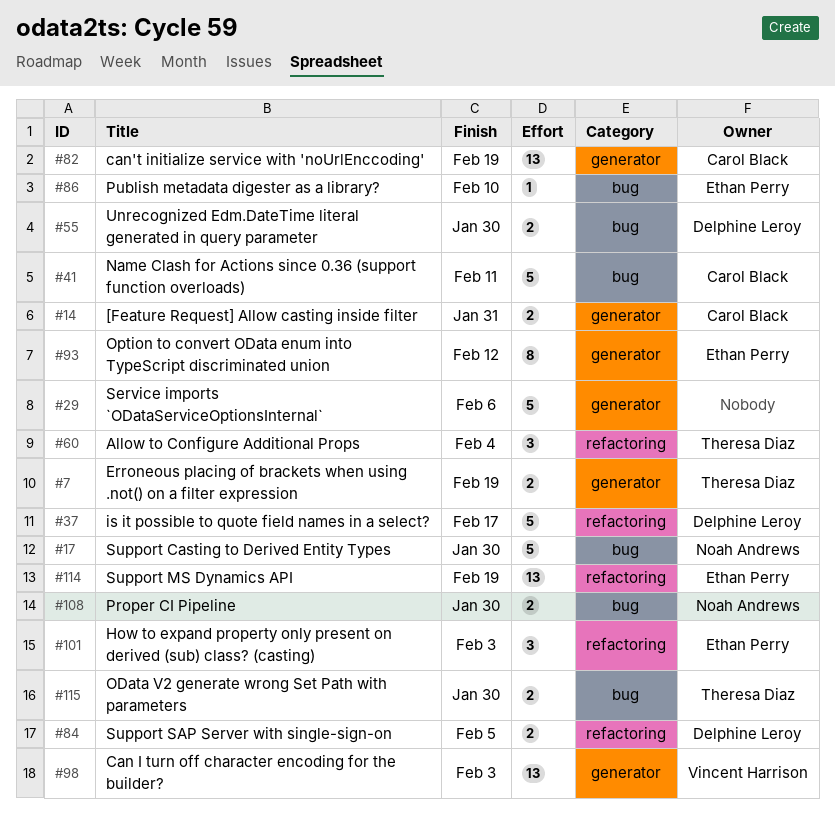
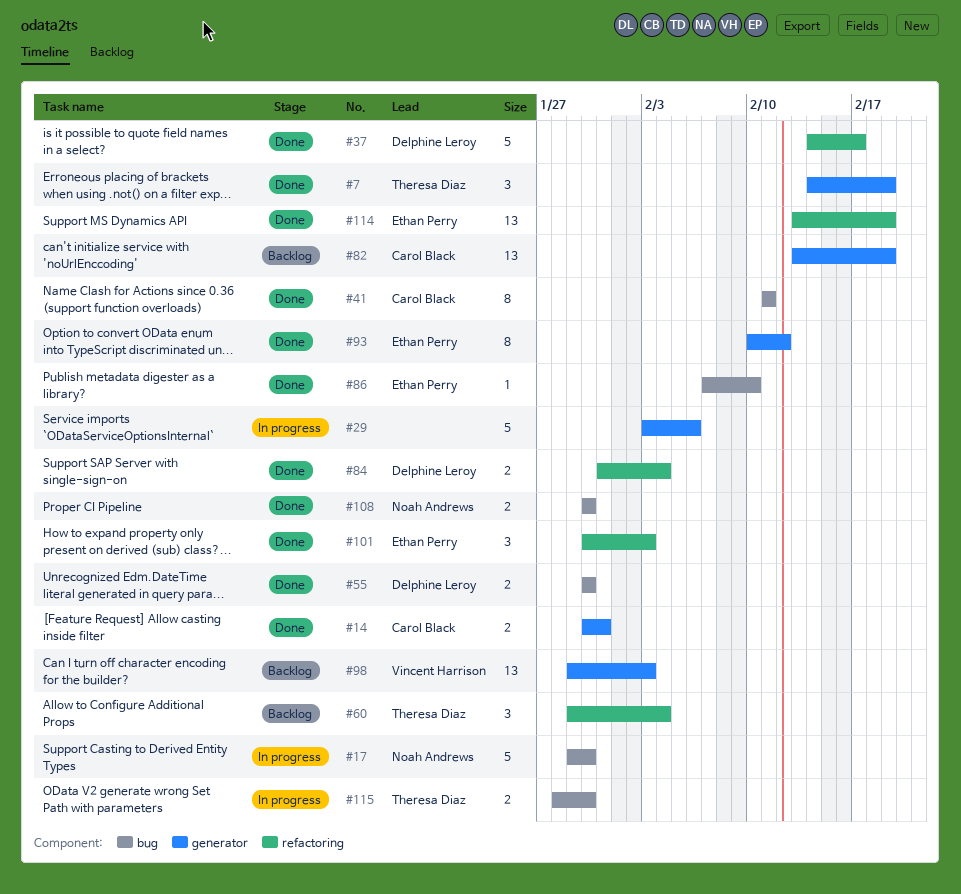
#7, estimate: 2 -> 3
#41, estimate: 5 -> 8
#84, due: Feb 5 -> Feb 4

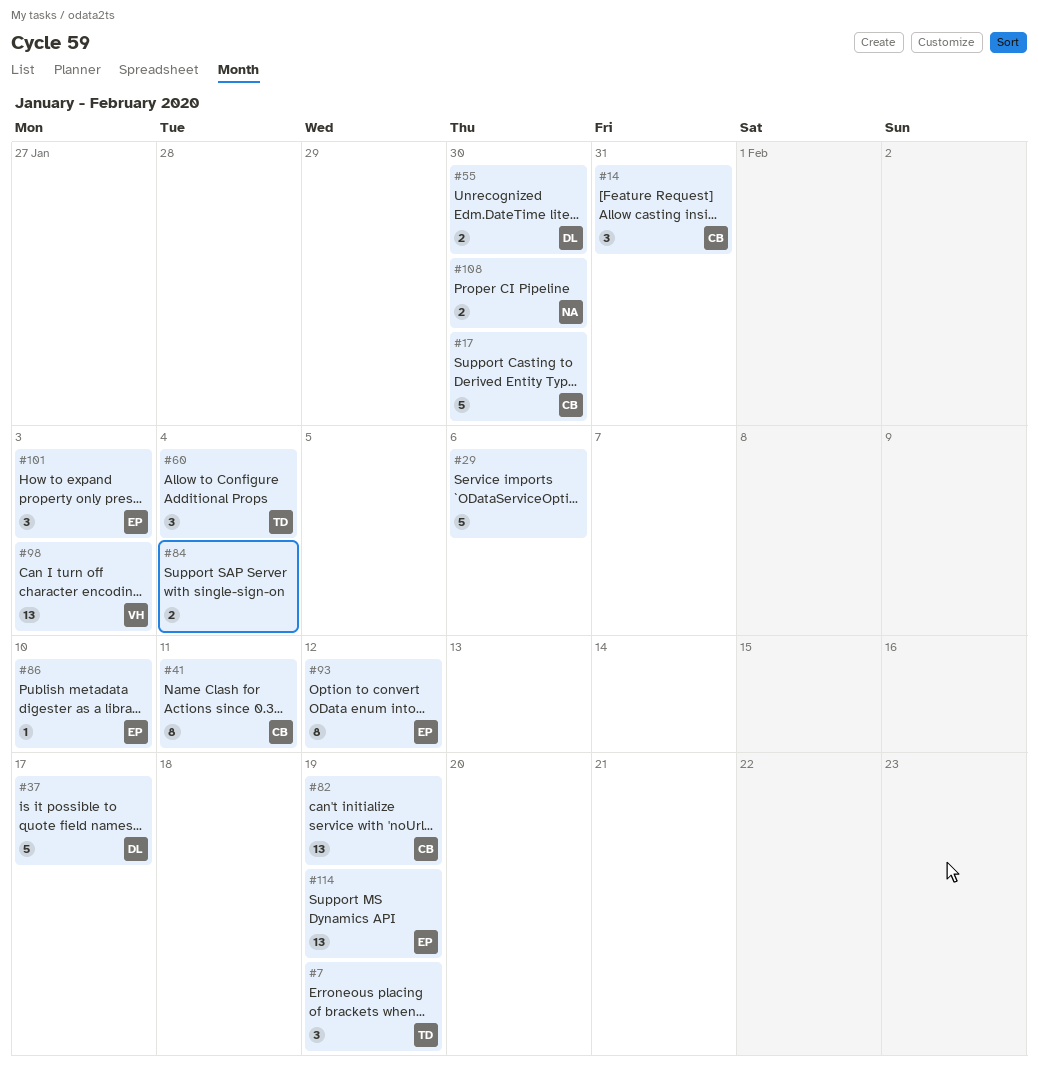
#14, estimate: 2 -> 3
#17, owner: Noah Andrews -> Carol Black
#84, owner: Delphine Leroy -> none
#115: present -> none

